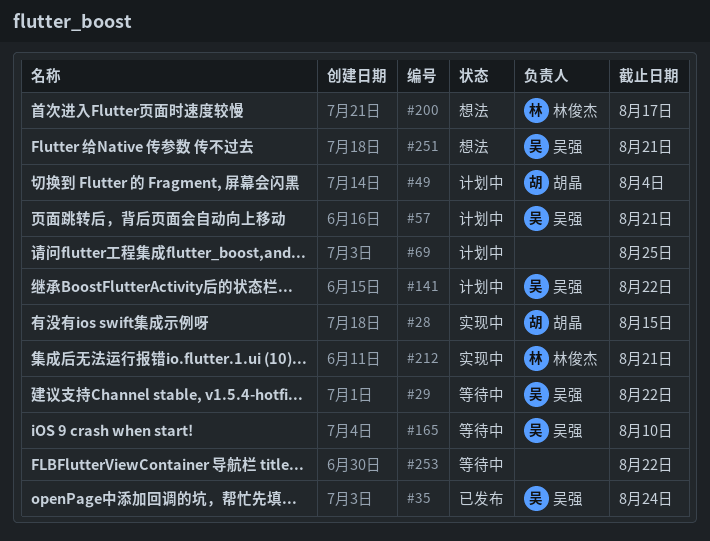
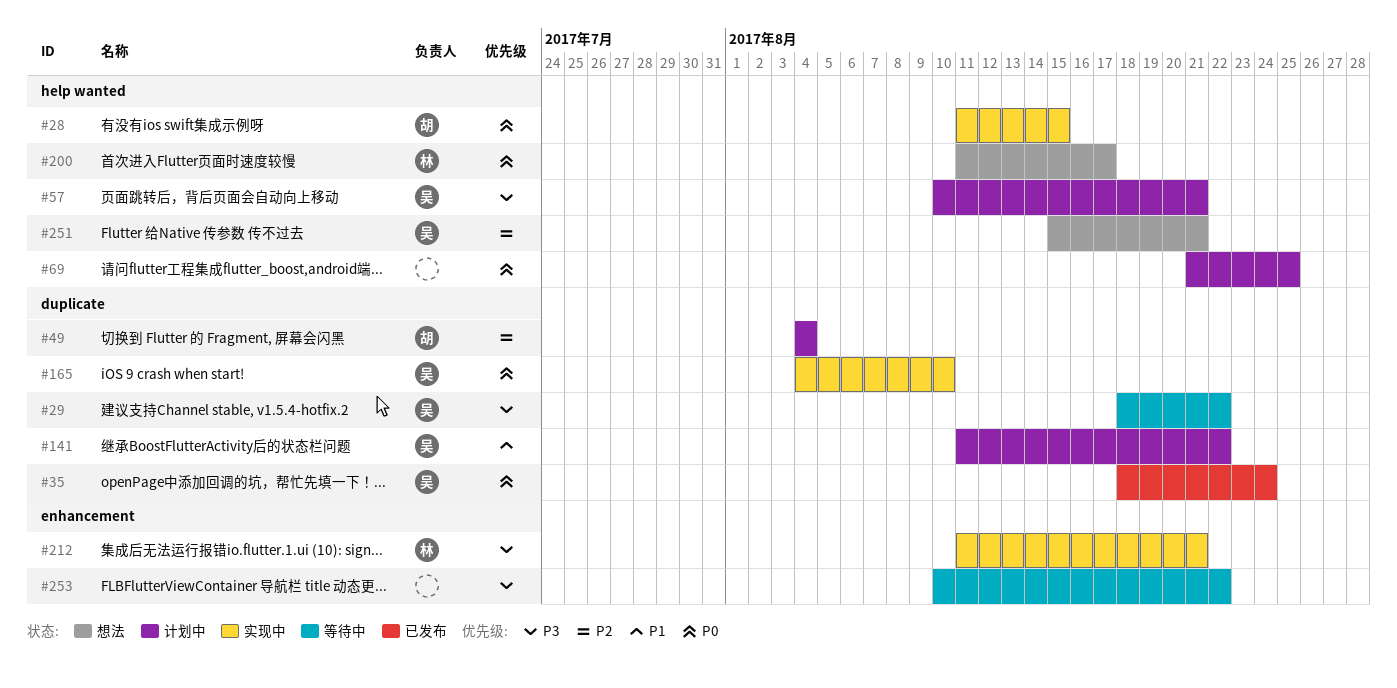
#165, status: 等待中 -> 实现中

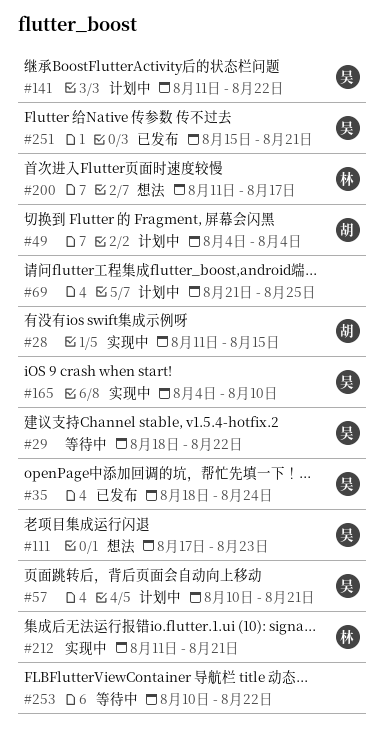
#111: none -> present
#251, status: 想法 -> 已发布

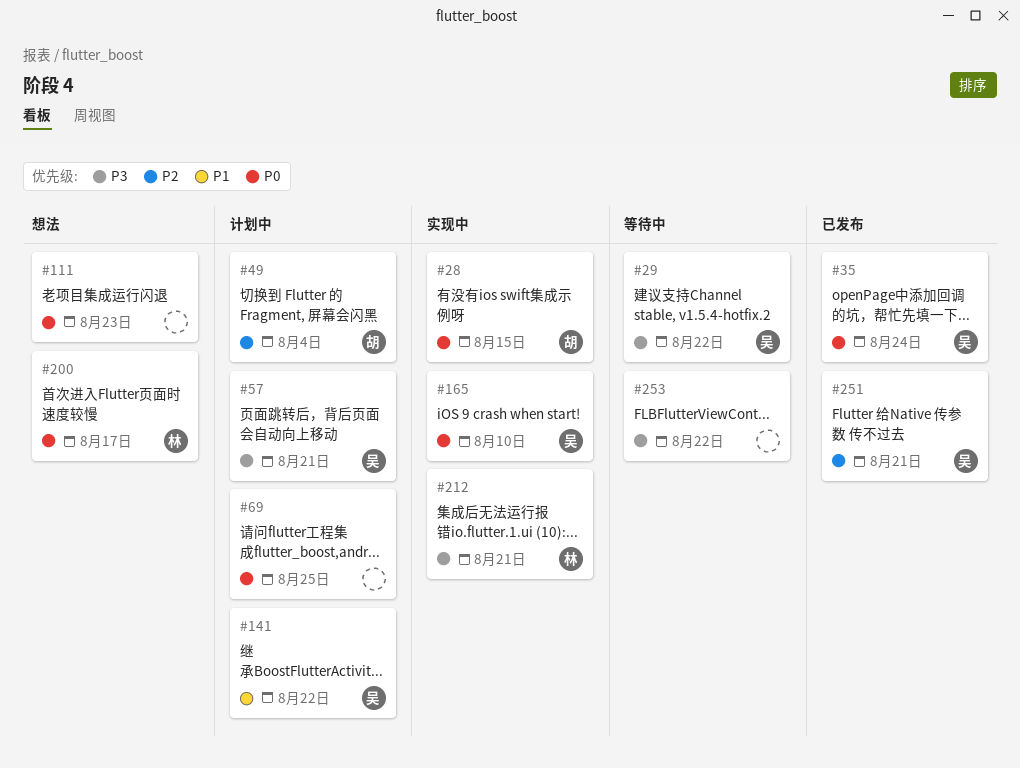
#111, owner: 吴 -> none

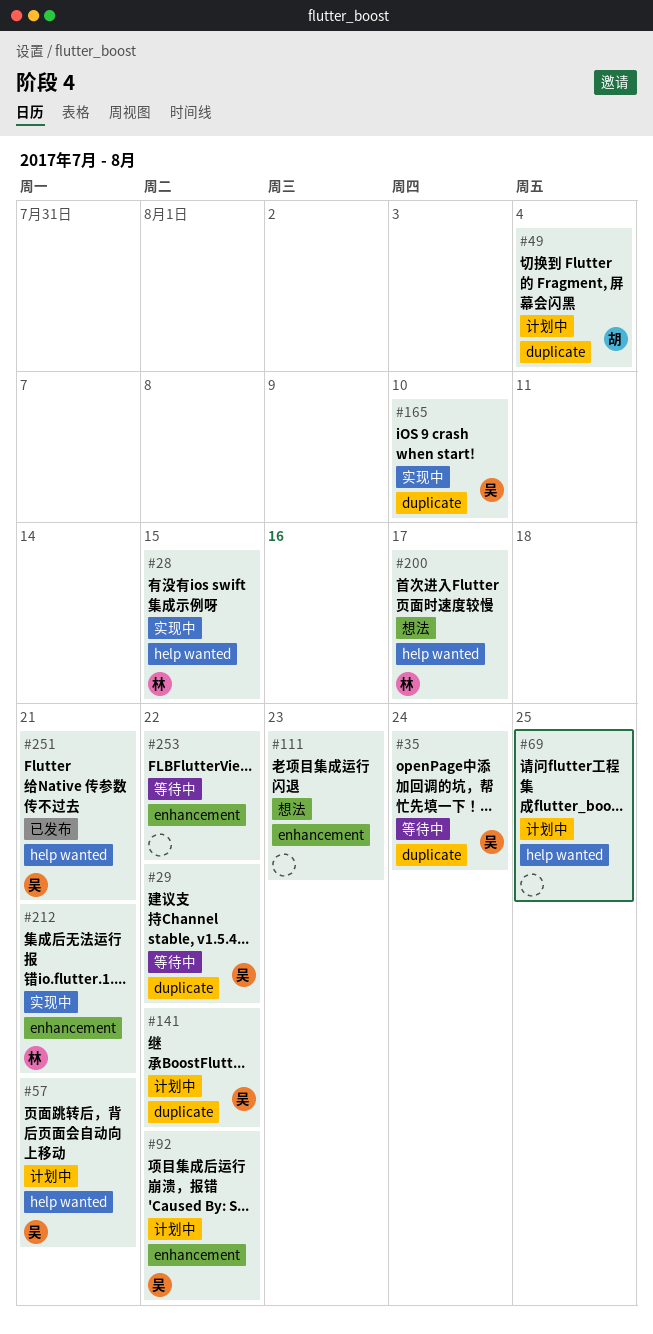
#28, owner: 胡 -> 林
#35, status: 已发布 -> 等待中
#92: none -> present

